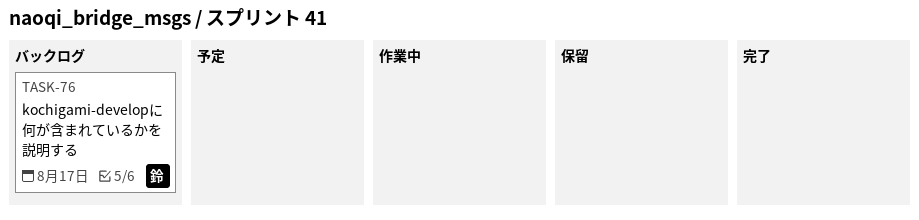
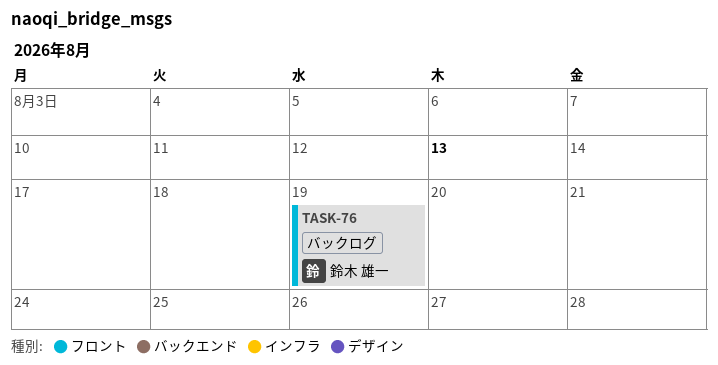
TASK-76, due: Aug 17 -> Aug 19

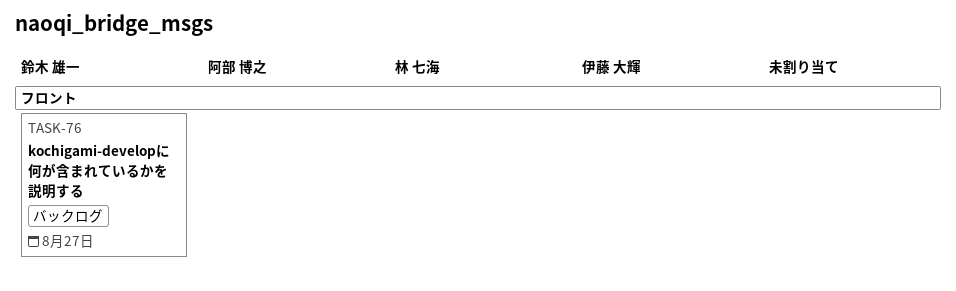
TASK-76, due: Aug 19 -> Aug 27

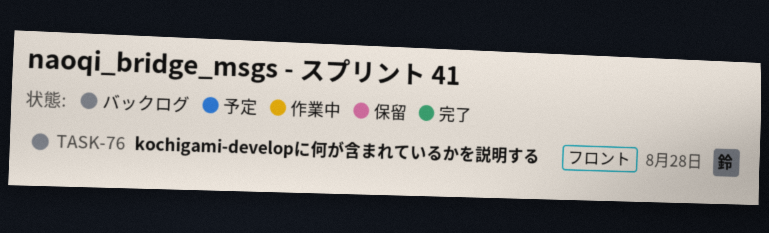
TASK-76, due: Aug 27 -> Aug 28

